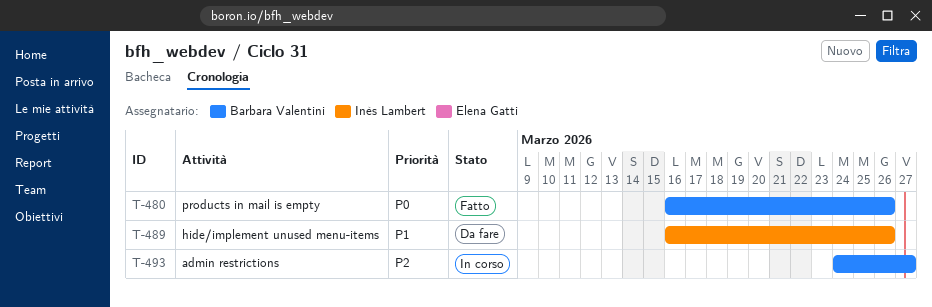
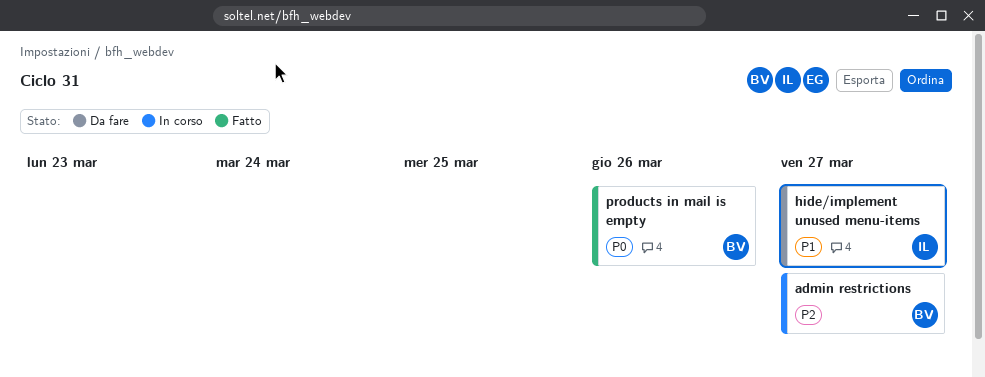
hide/implement unused menu-items, due: Mar 26 -> Mar 27

